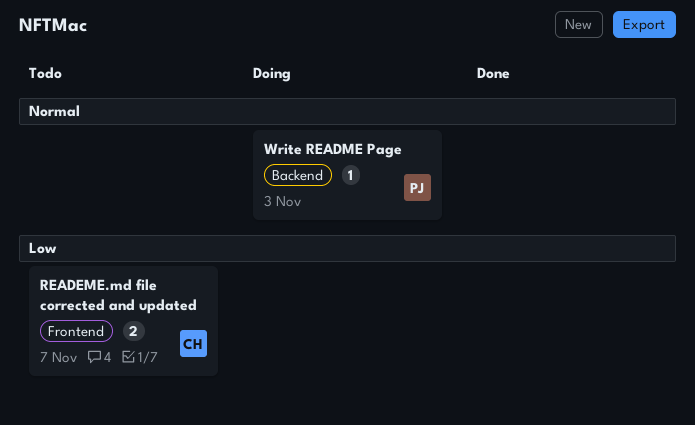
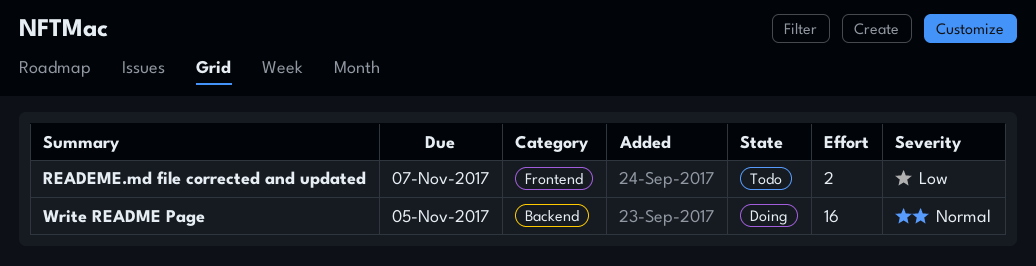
Write README Page, estimate: 1 -> 16
Write README Page, due: Nov 3 -> Nov 5

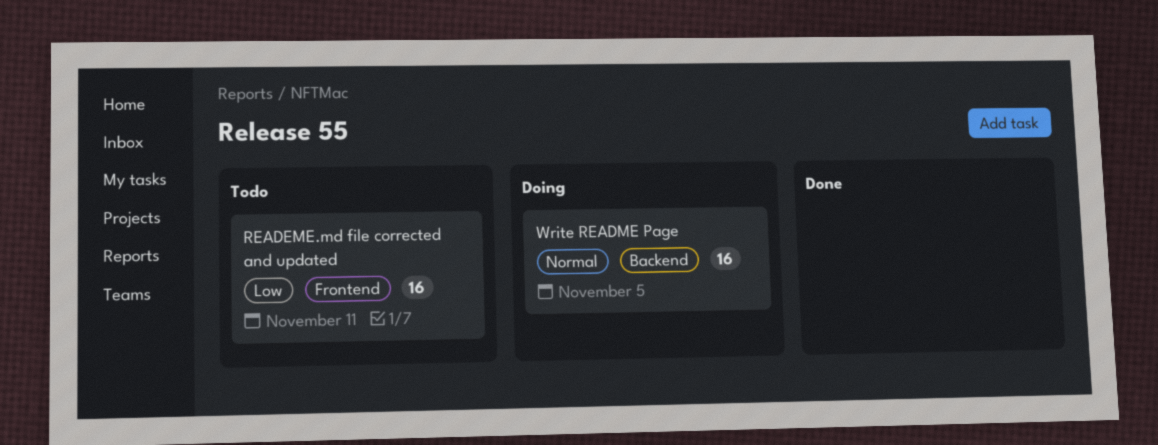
READEME.md file corrected and updated, estimate: 2 -> 16
READEME.md file corrected and updated, due: Nov 7 -> Nov 11

